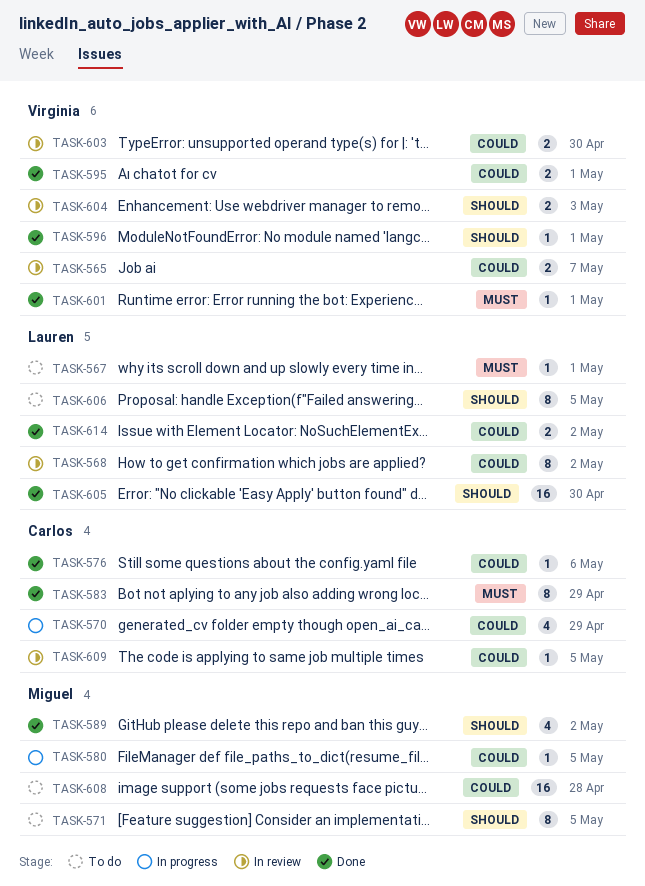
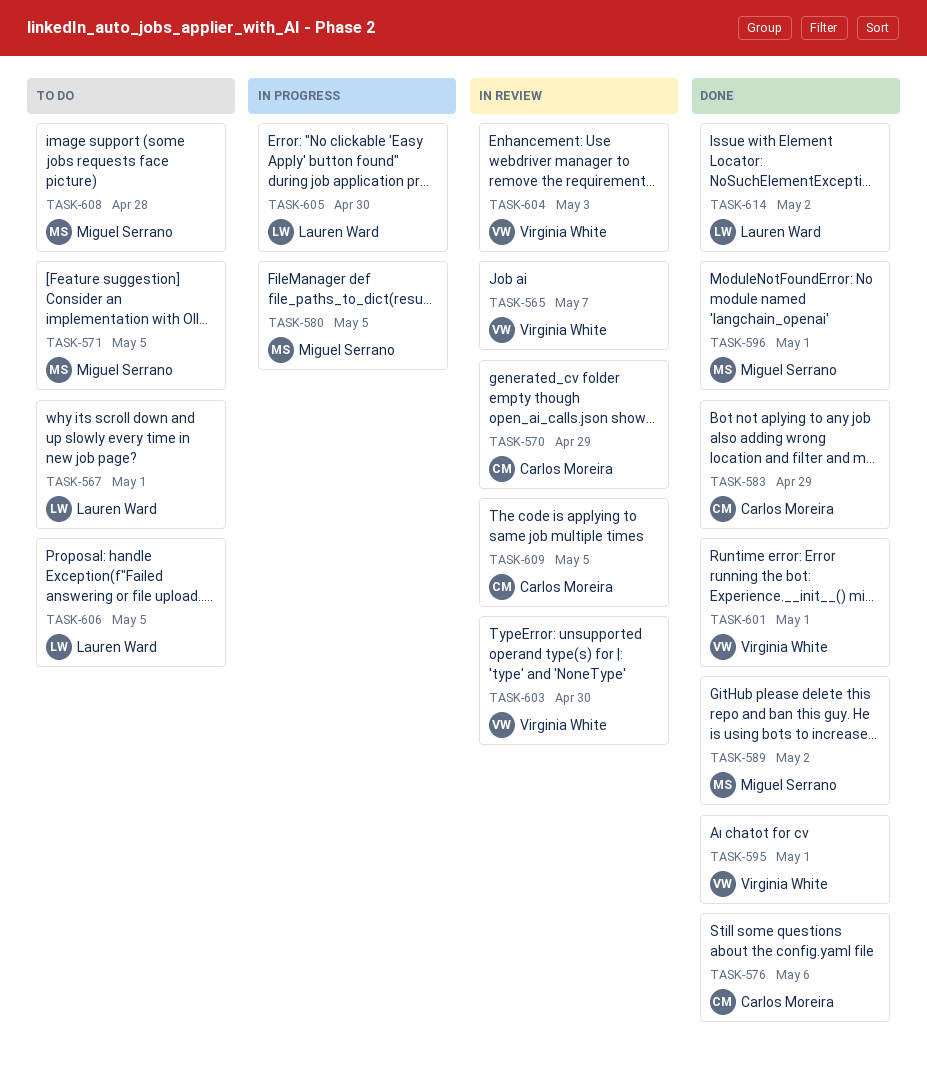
TASK-568: present -> none
TASK-570, status: In progress -> In review
TASK-596, owner: Virginia White -> Miguel Serrano
TASK-605, status: Done -> In progress

